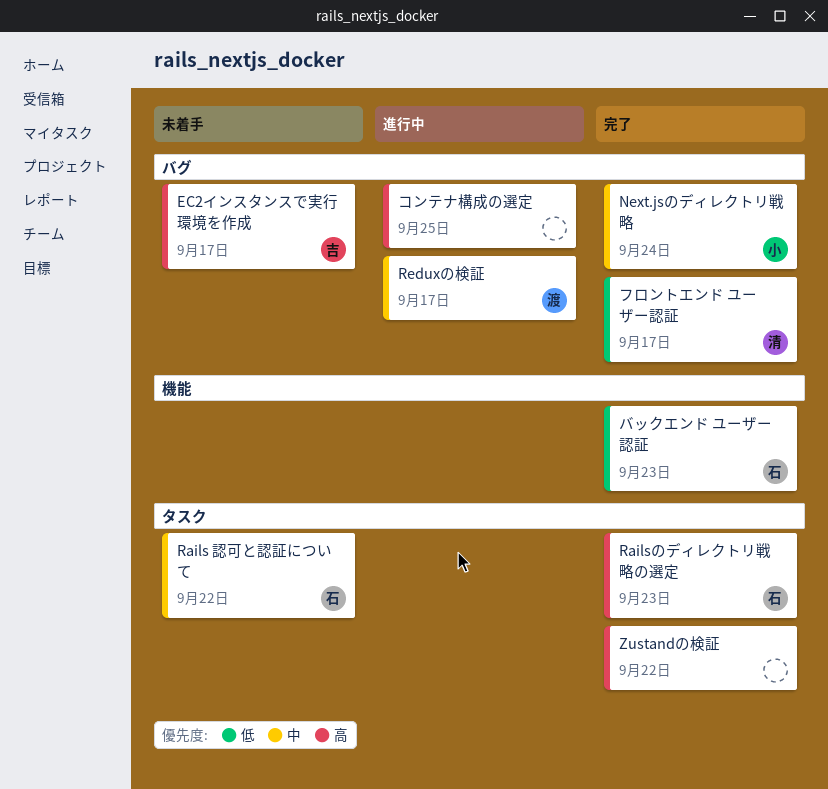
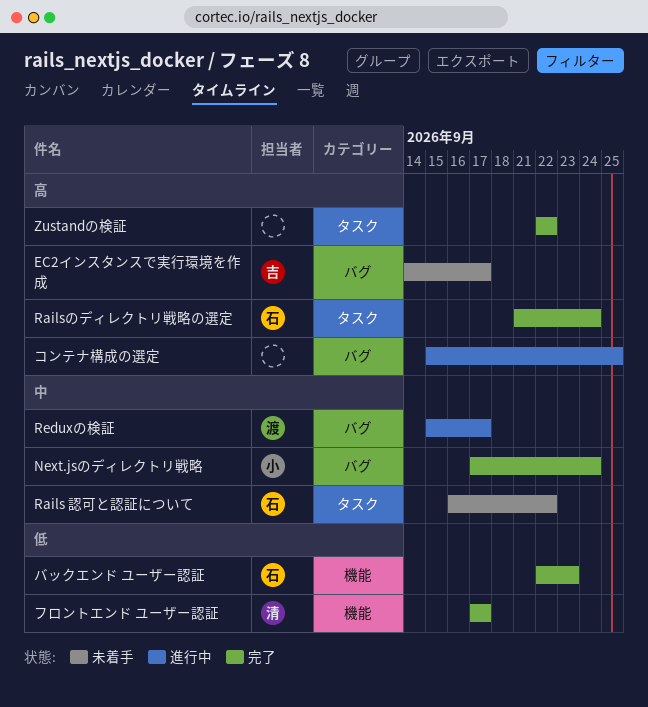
Railsのディレクトリ戦略の選定, due: Sep 23 -> Sep 24
フロントエンド ユーザー認証, label: バグ -> 機能

